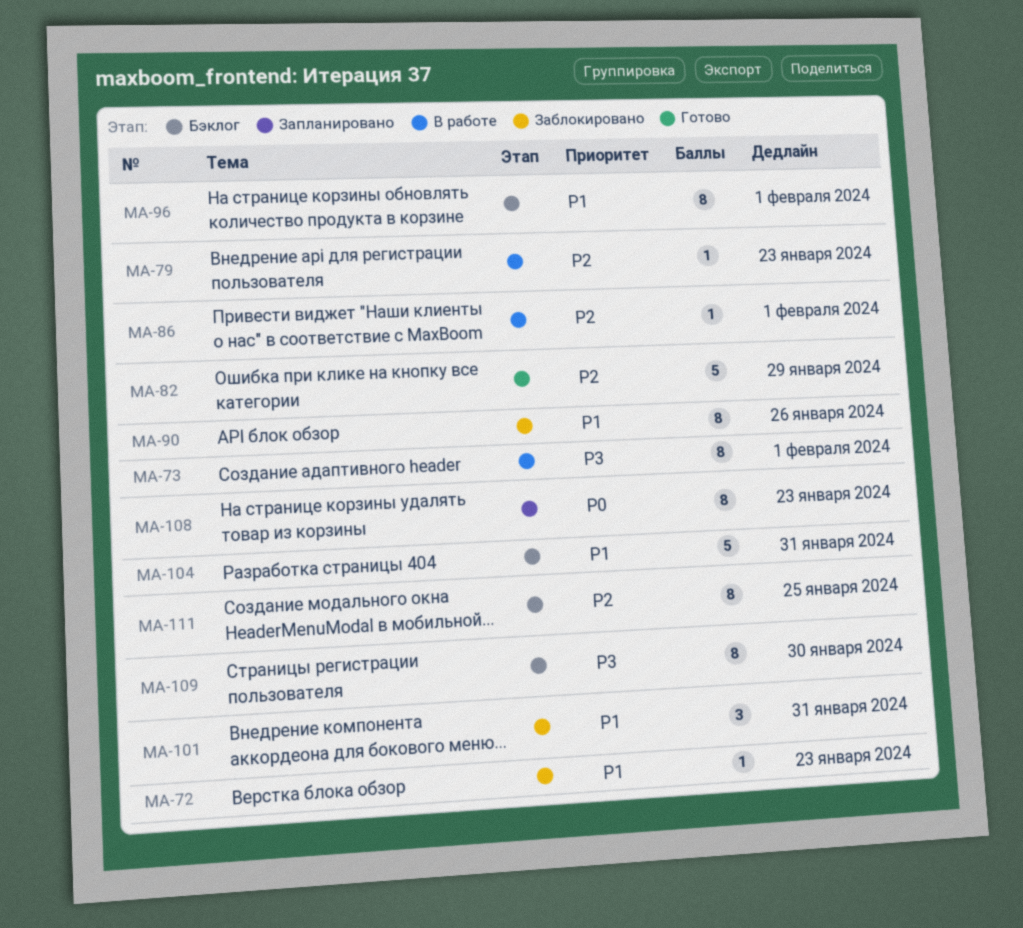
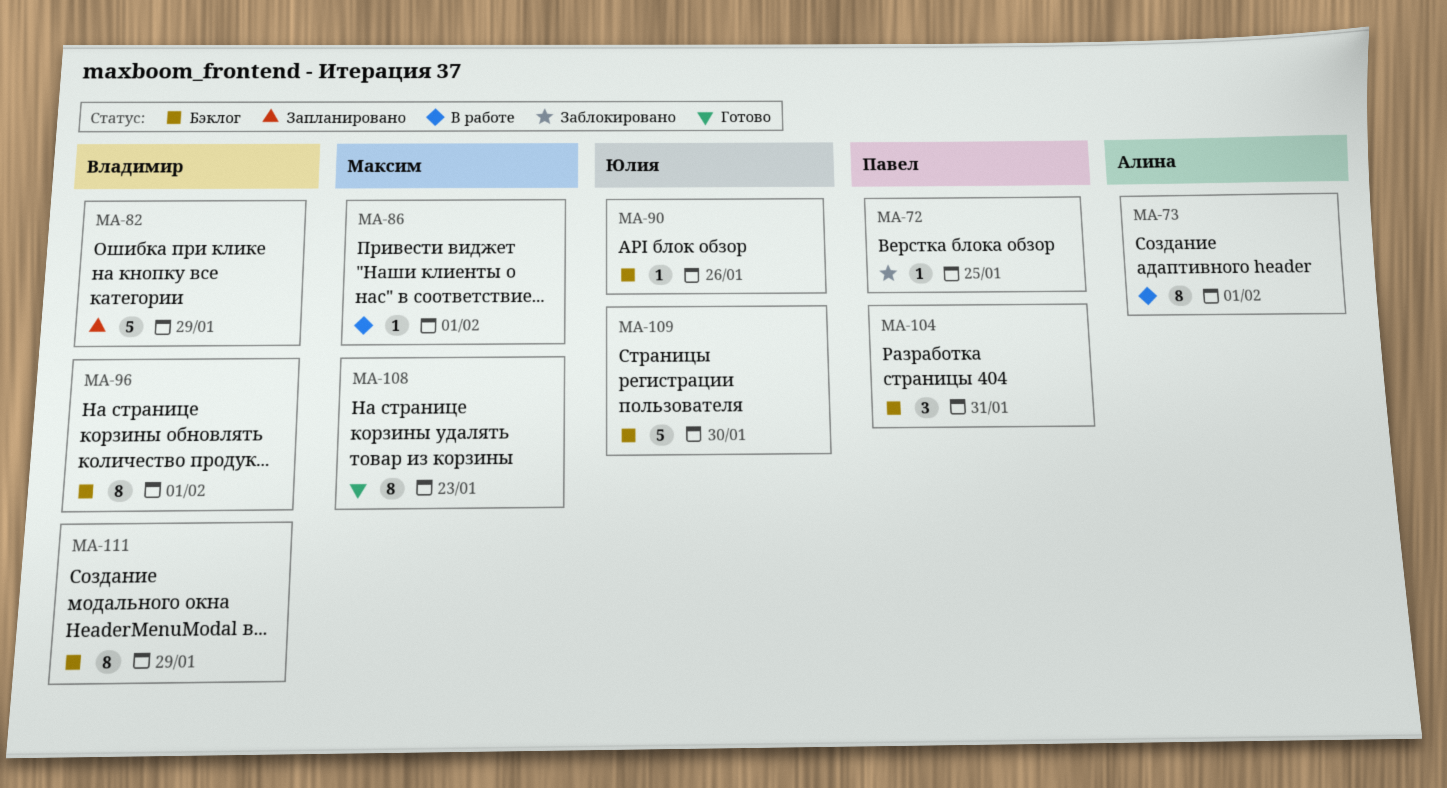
MA-72, due: Jan 23 -> Jan 25
MA-79: present -> none
MA-82, status: Готово -> Запланировано
MA-90, status: Заблокировано -> Бэклог
MA-90, estimate: 8 -> 1
MA-101: present -> none
MA-104, estimate: 5 -> 3
MA-108, status: Запланировано -> Готово
MA-109, estimate: 8 -> 5
MA-111, due: Jan 25 -> Jan 29

